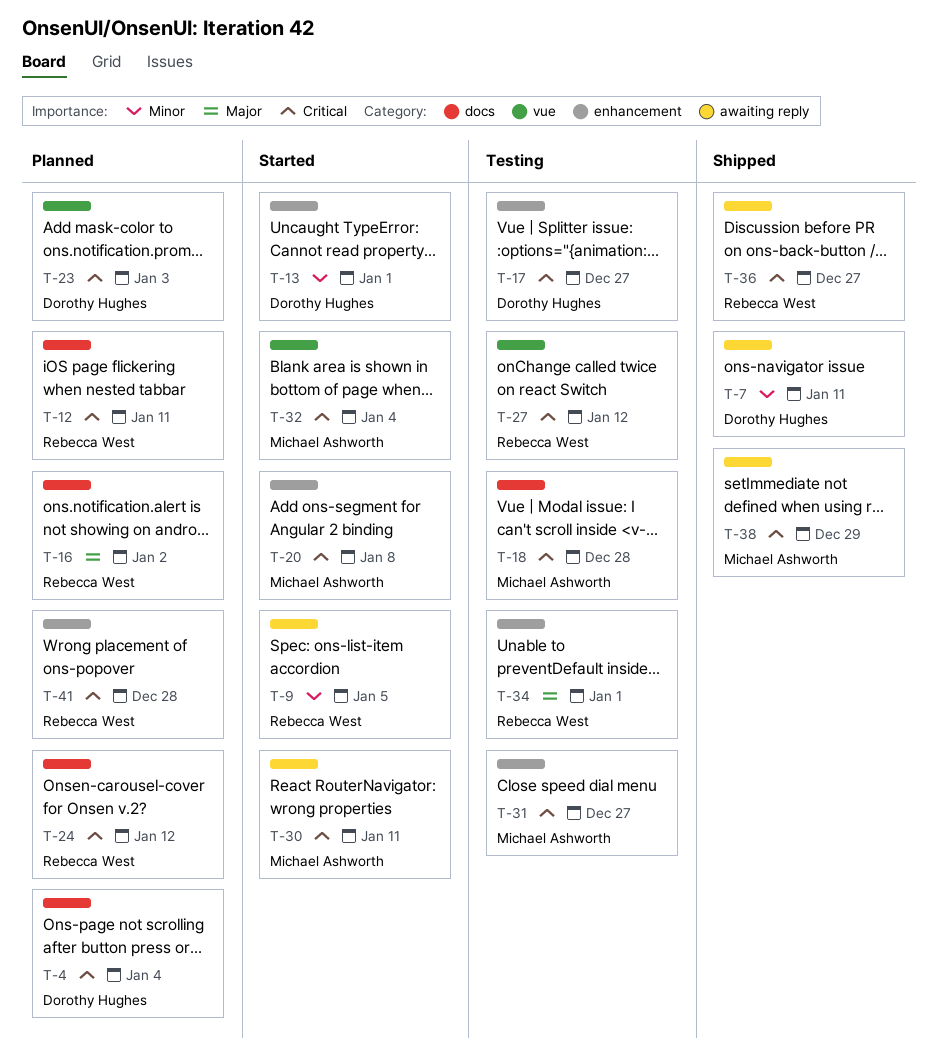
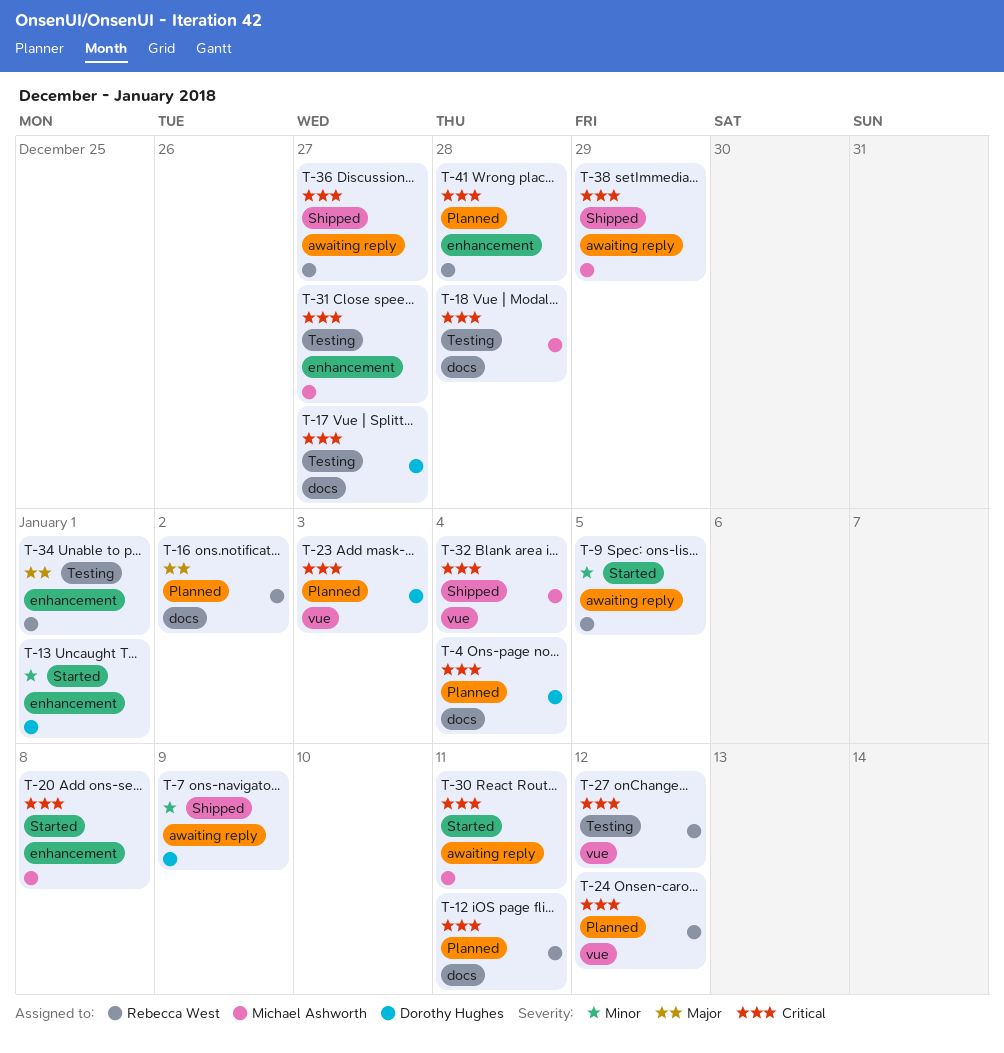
T-7, due: Jan 11 -> Jan 9
T-17, label: enhancement -> docs
T-24, label: docs -> vue
T-32, status: Started -> Shipped

